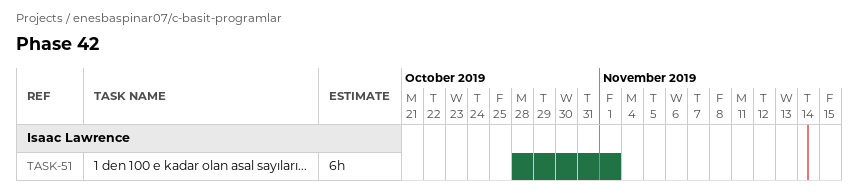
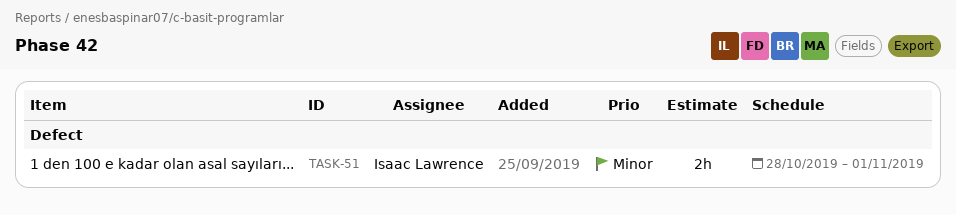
TASK-51, estimate: 6h -> 2h

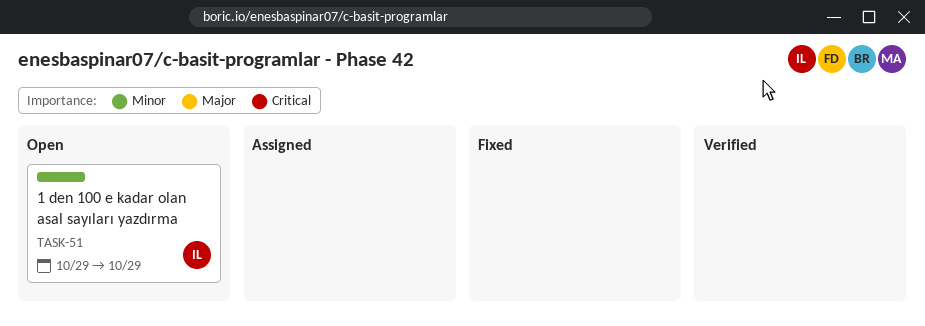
TASK-51, start: Oct 28 -> Oct 29
TASK-51, due: Nov 1 -> Oct 29

